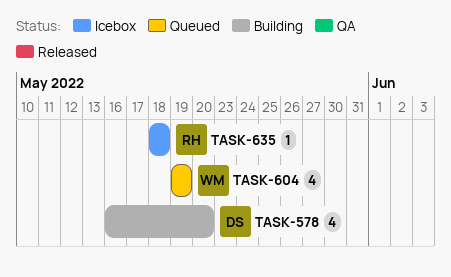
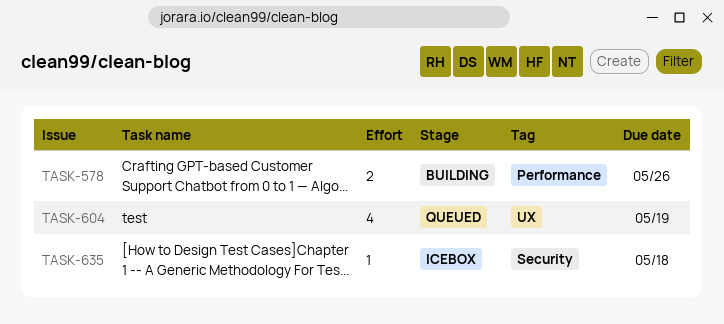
TASK-578, estimate: 4 -> 2
TASK-578, due: May 20 -> May 26

